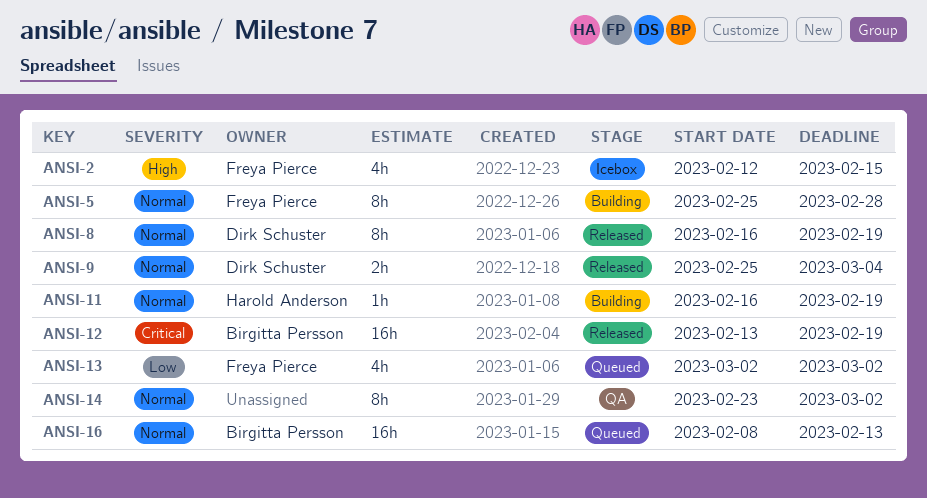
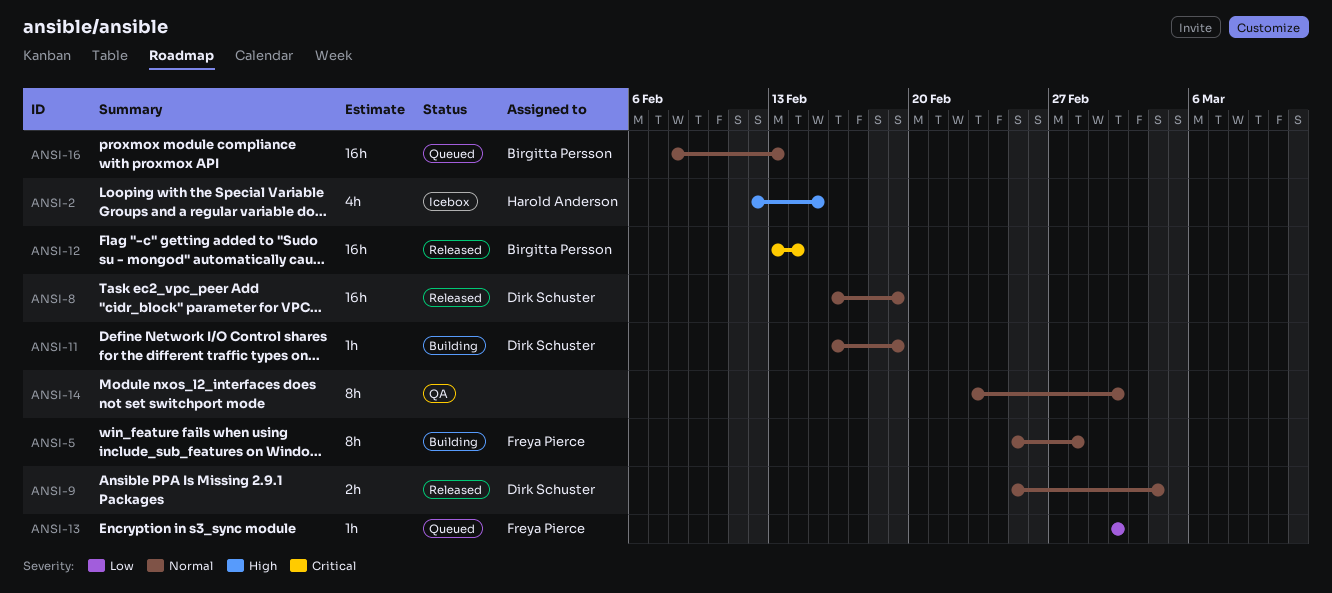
ANSI-2, owner: Freya Pierce -> Harold Anderson
ANSI-8, estimate: 8h -> 16h
ANSI-11, owner: Harold Anderson -> Dirk Schuster
ANSI-12, due: Feb 19 -> Feb 14
ANSI-13, estimate: 4h -> 1h

